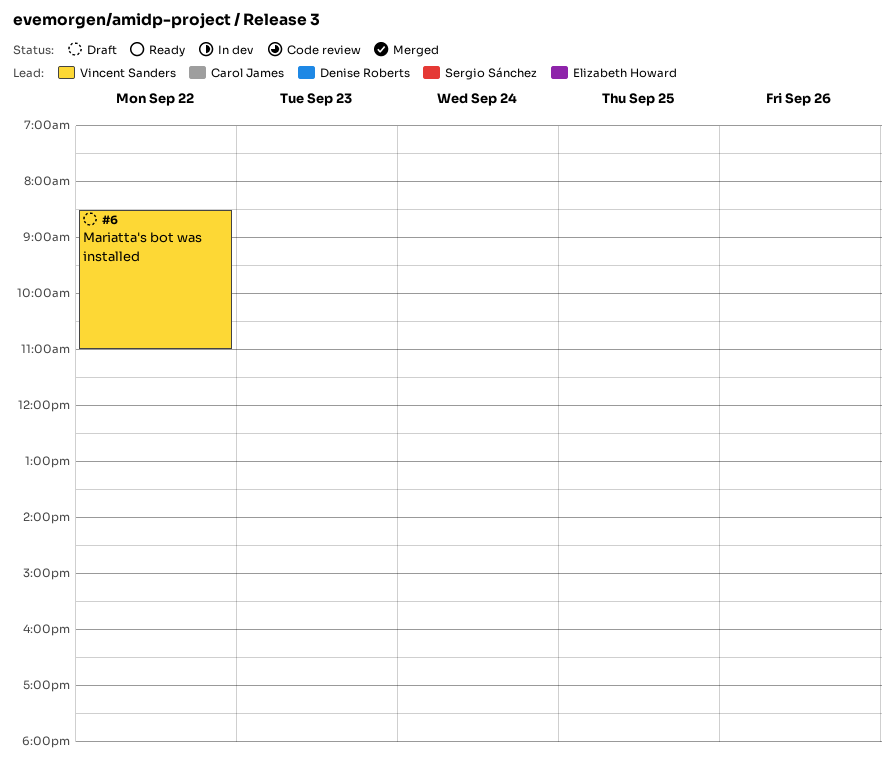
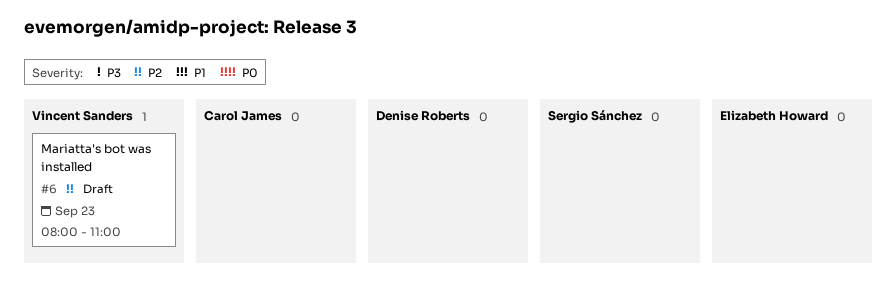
#6, day: Sep 22 -> Sep 23
#6, begins: 08:30 -> 08:00

